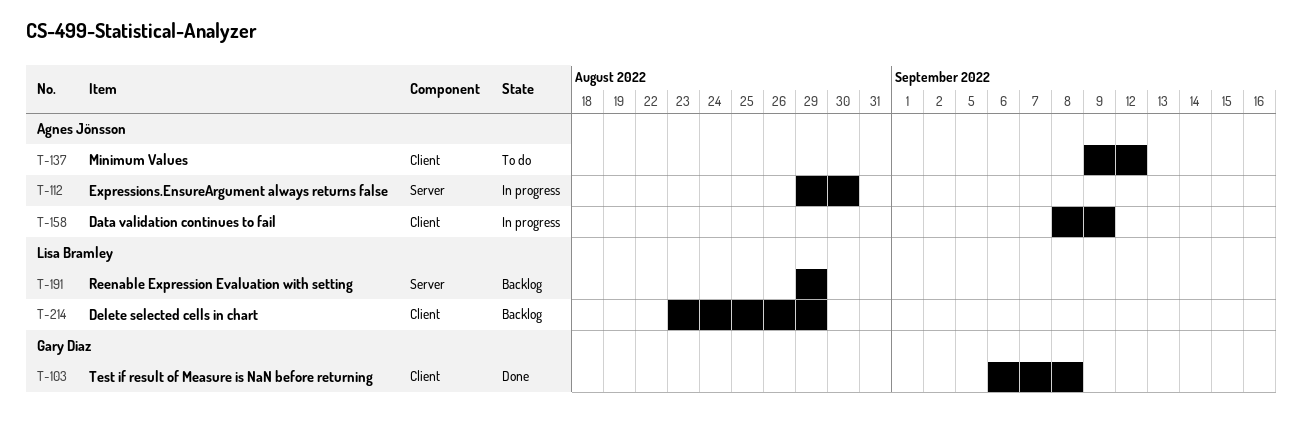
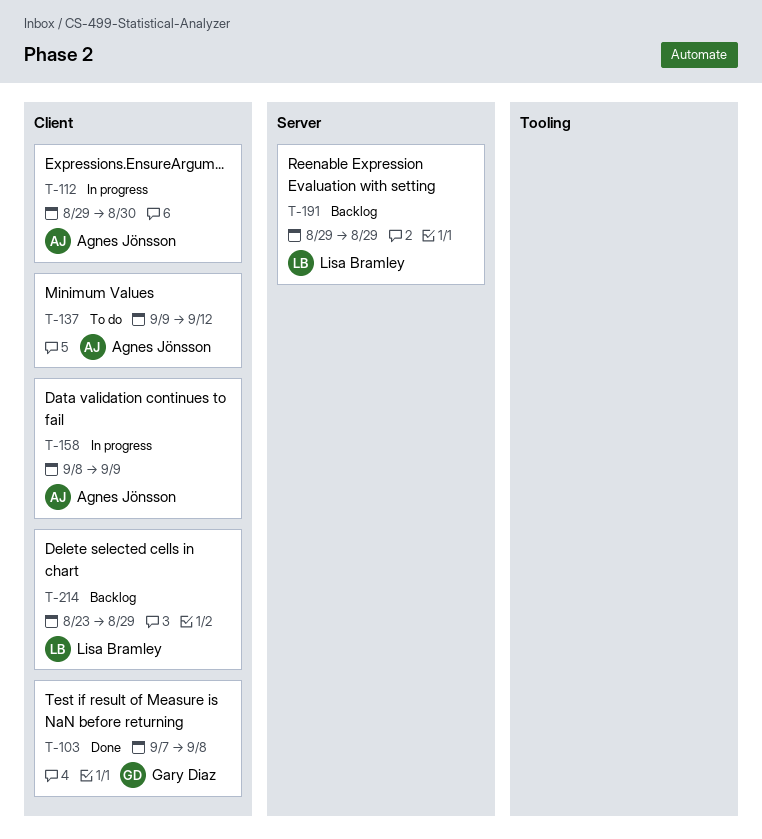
T-103, start: Sep 6 -> Sep 7
T-112, label: Server -> Client

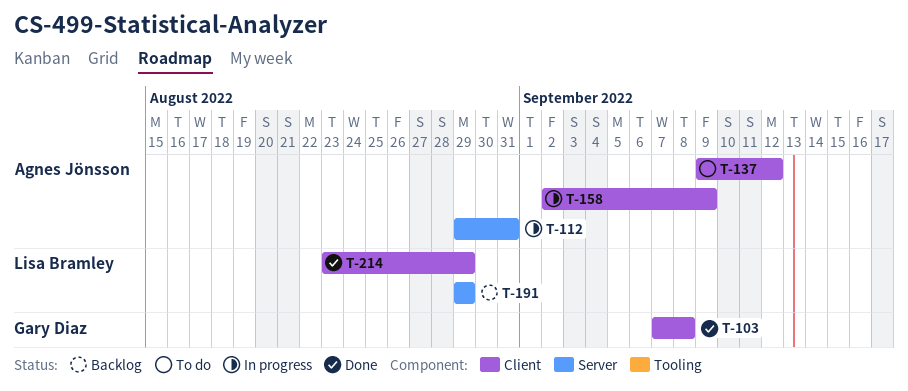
T-112, label: Client -> Server
T-112, due: Aug 30 -> Aug 31
T-158, start: Sep 8 -> Sep 2
T-214, status: Backlog -> Done

